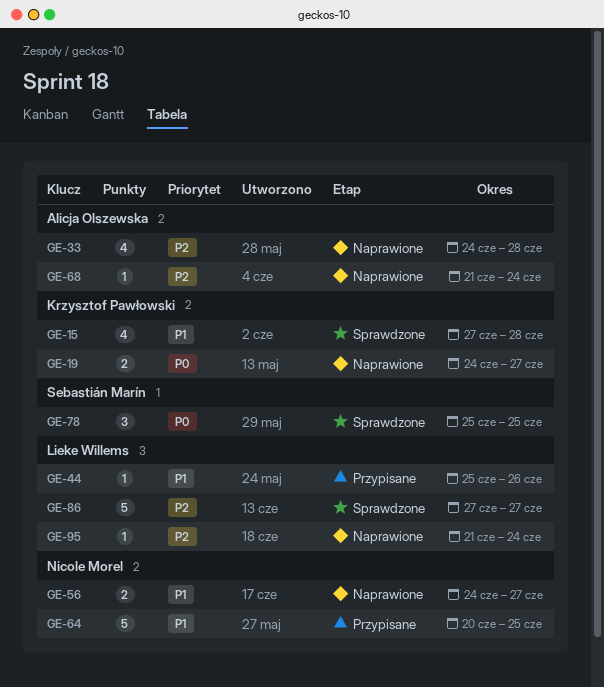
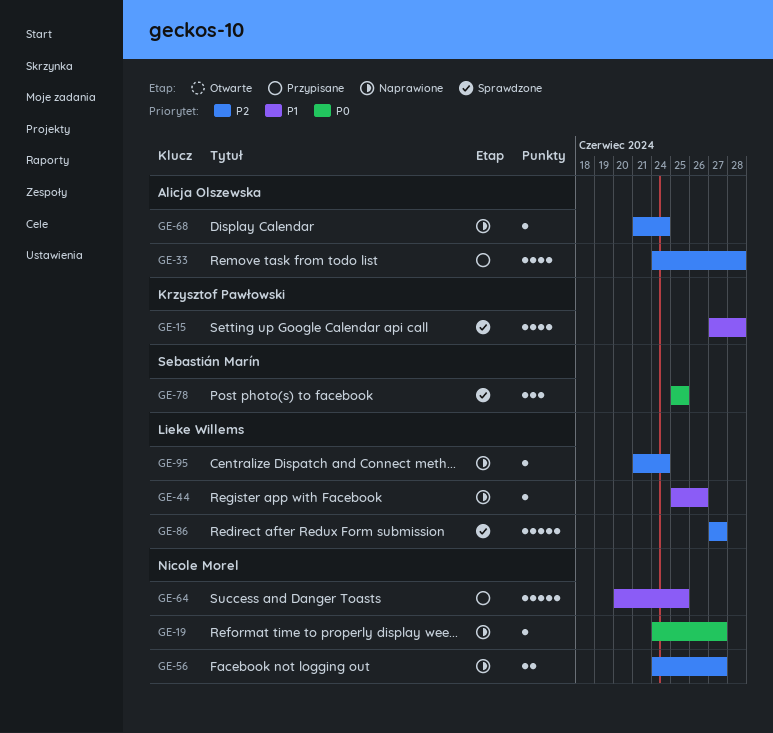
GE-19, owner: Krzysztof Pawłowski -> Nicole Morel
GE-19, estimate: 2 -> 1
GE-33, status: Naprawione -> Przypisane
GE-44, status: Przypisane -> Naprawione
GE-56, priority: P1 -> P2

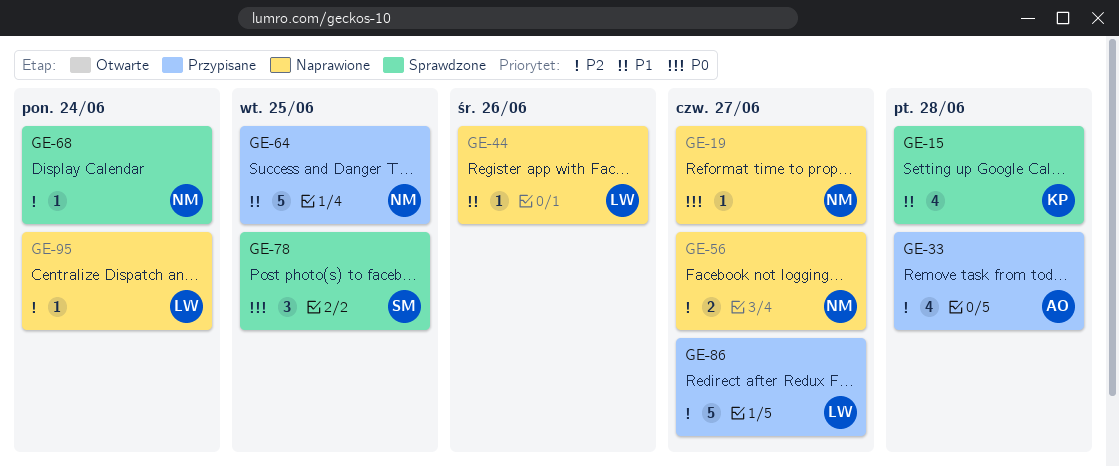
GE-68, status: Naprawione -> Sprawdzone
GE-68, owner: Alicja Olszewska -> Nicole Morel
GE-86, status: Sprawdzone -> Przypisane

